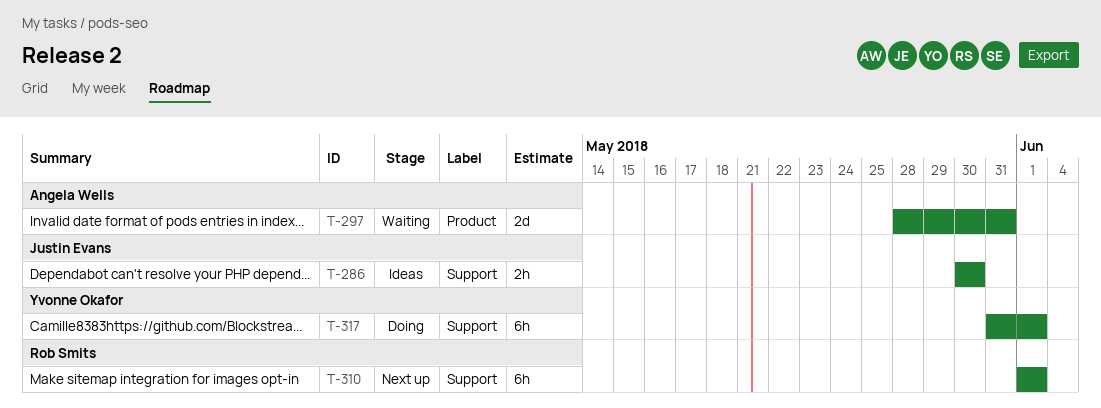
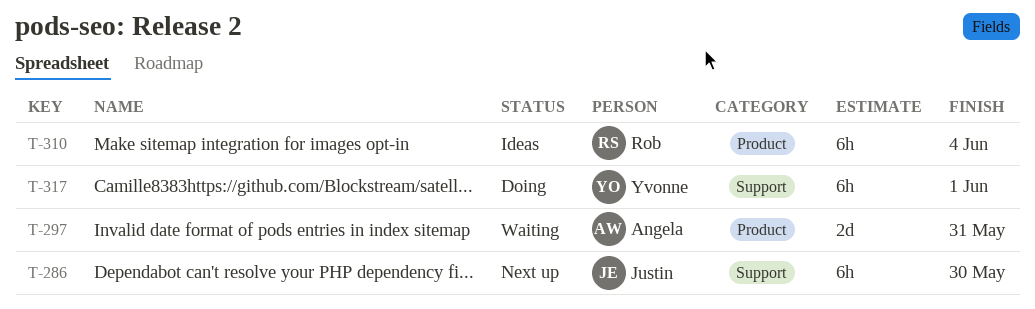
T-286, status: Ideas -> Next up
T-286, estimate: 2h -> 6h
T-310, status: Next up -> Ideas
T-310, label: Support -> Product
T-310, due: Jun 1 -> Jun 4

